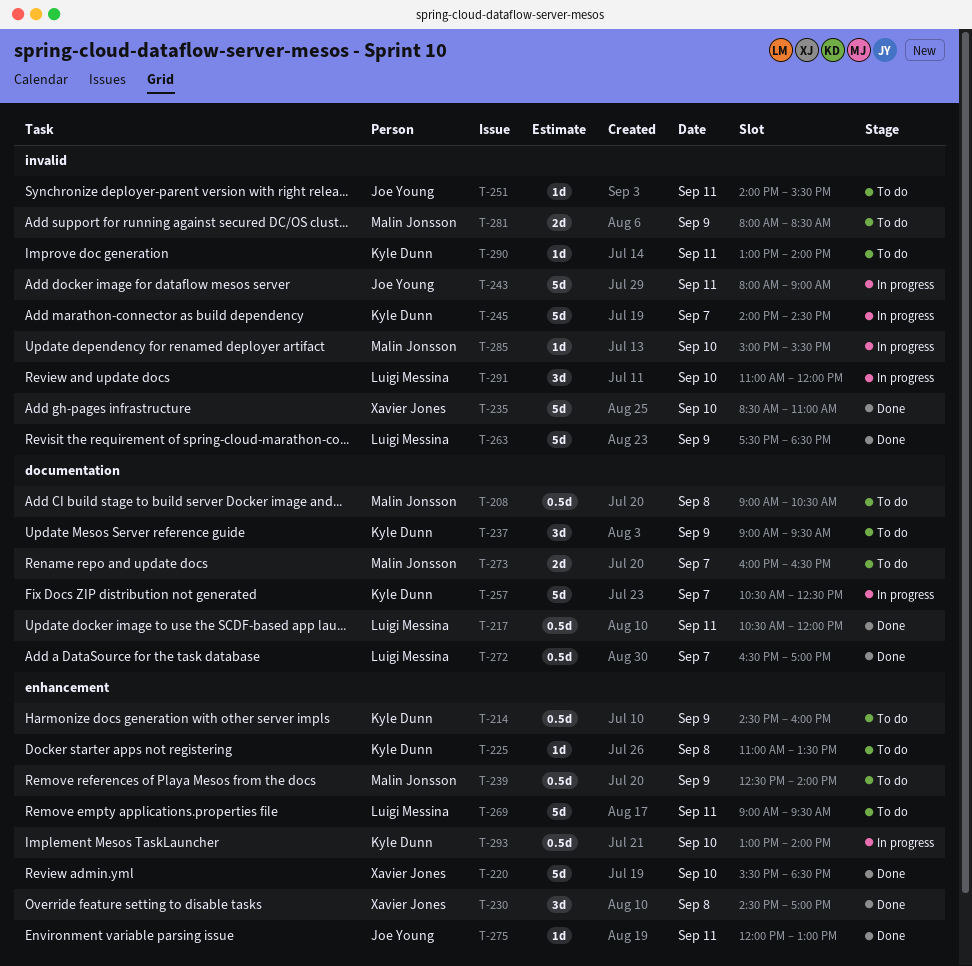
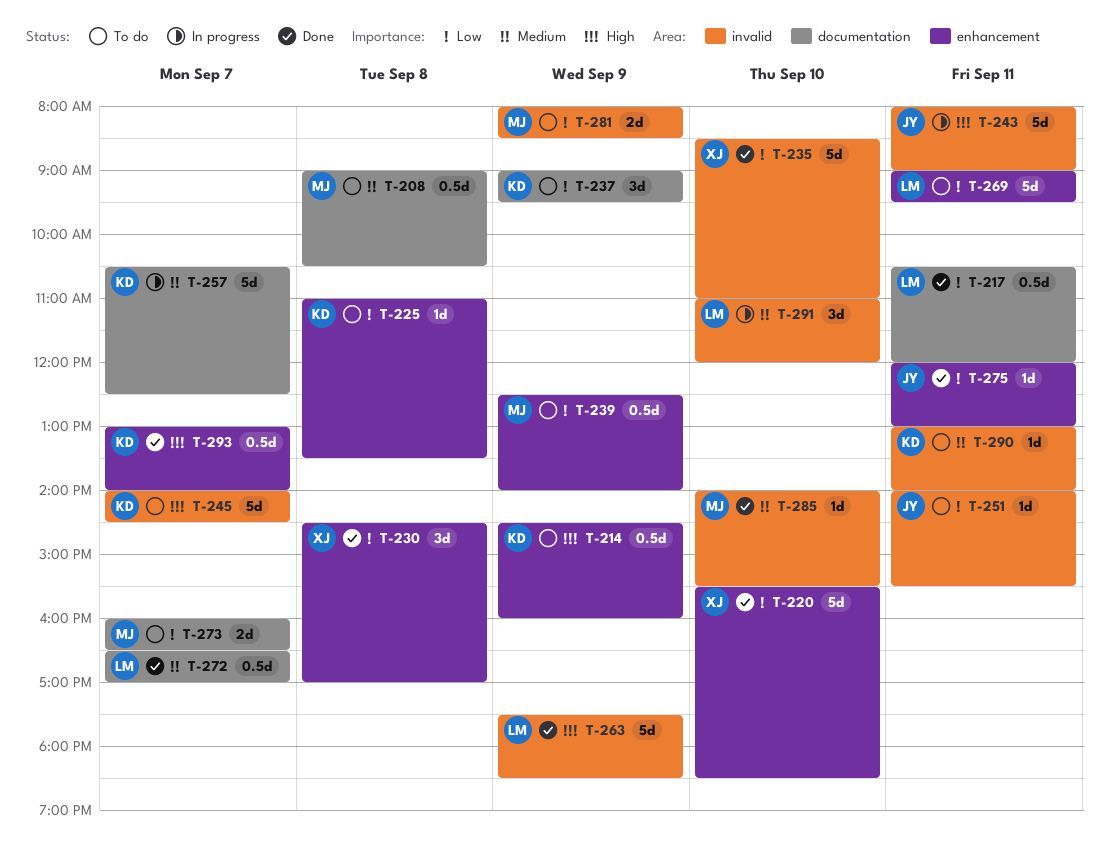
T-245, status: In progress -> To do
T-285, status: In progress -> Done
T-285, begins: 15:00 -> 14:00
T-293, status: In progress -> Done
T-293, day: Sep 10 -> Sep 7

